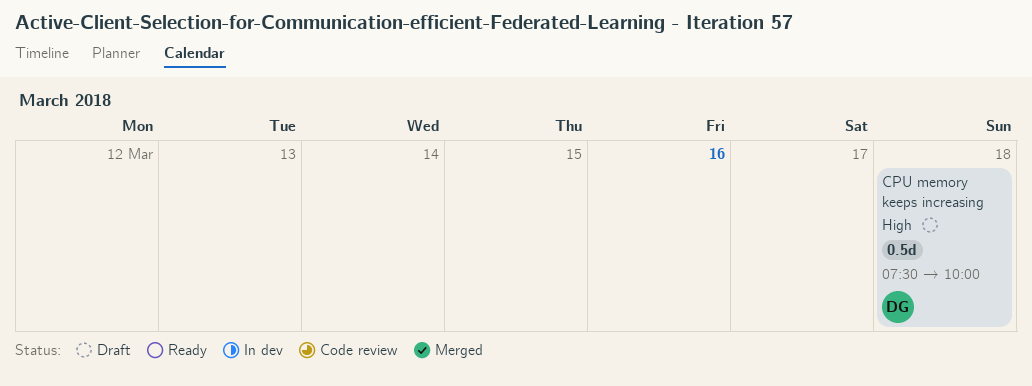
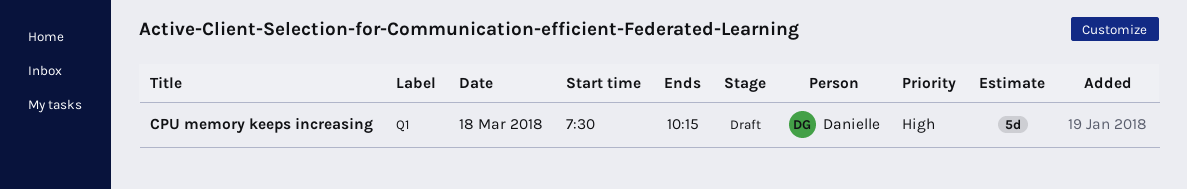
CPU memory keeps increasing, estimate: 0.5d -> 5d
CPU memory keeps increasing, ends: 10:00 -> 10:15

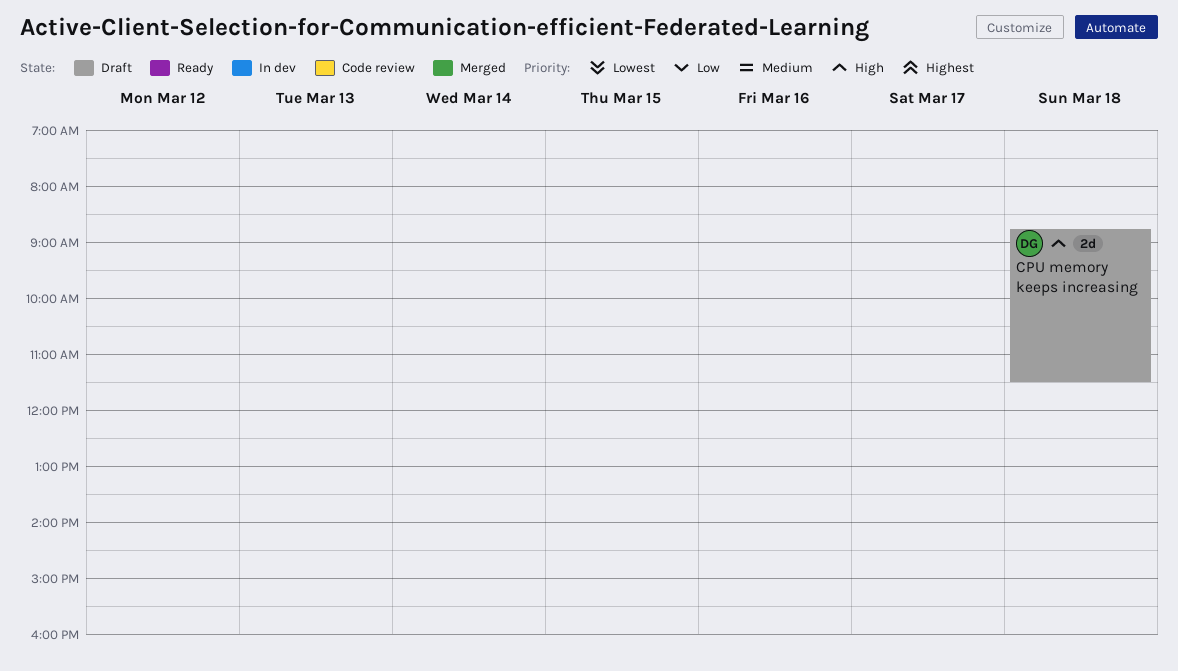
CPU memory keeps increasing, estimate: 5d -> 2d
CPU memory keeps increasing, begins: 07:30 -> 08:45
CPU memory keeps increasing, ends: 10:15 -> 11:30

